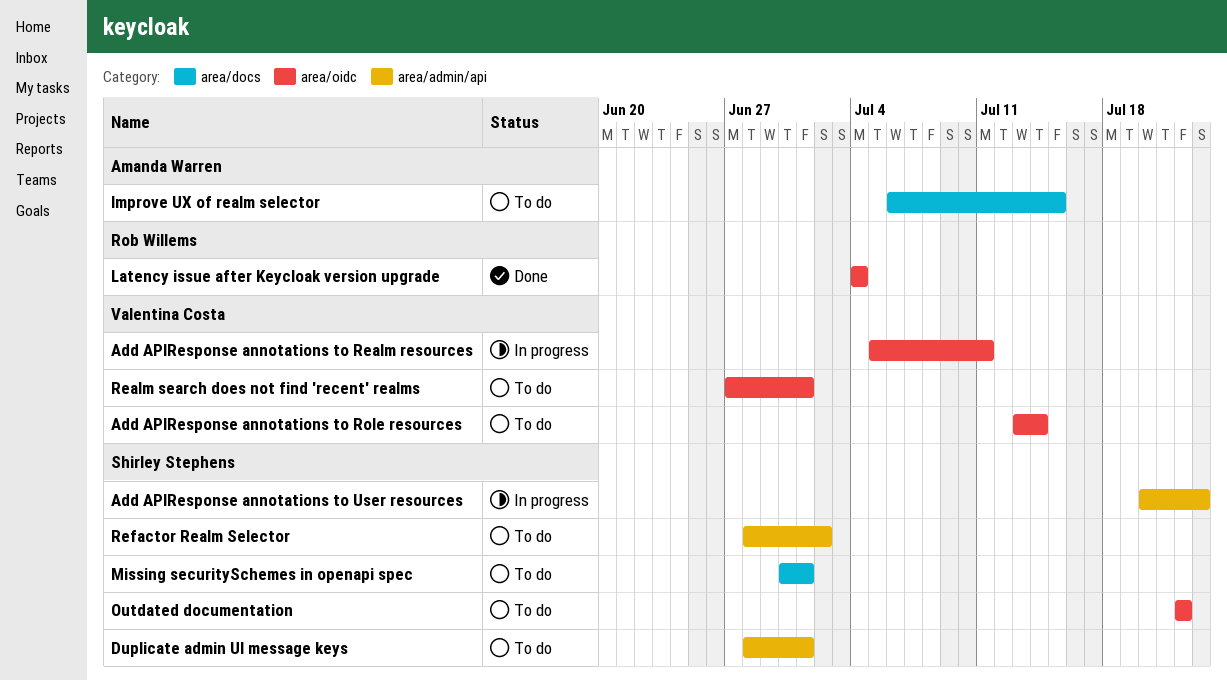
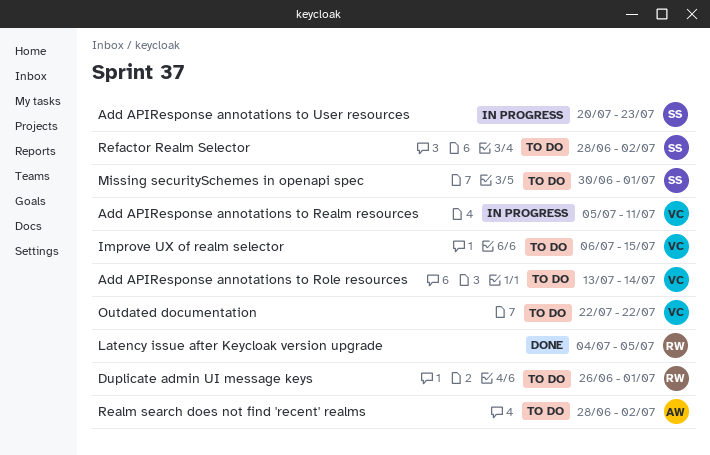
Duplicate admin UI message keys, owner: Shirley Stephens -> Rob Willems
Duplicate admin UI message keys, start: Jun 28 -> Jun 26
Improve UX of realm selector, owner: Amanda Warren -> Valentina Costa
Latency issue after Keycloak version upgrade, due: Jul 4 -> Jul 5
Outdated documentation, owner: Shirley Stephens -> Valentina Costa
Realm search does not find 'recent' realms, owner: Valentina Costa -> Amanda Warren
Realm search does not find 'recent' realms, start: Jun 27 -> Jun 28
Realm search does not find 'recent' realms, due: Jul 1 -> Jul 2

